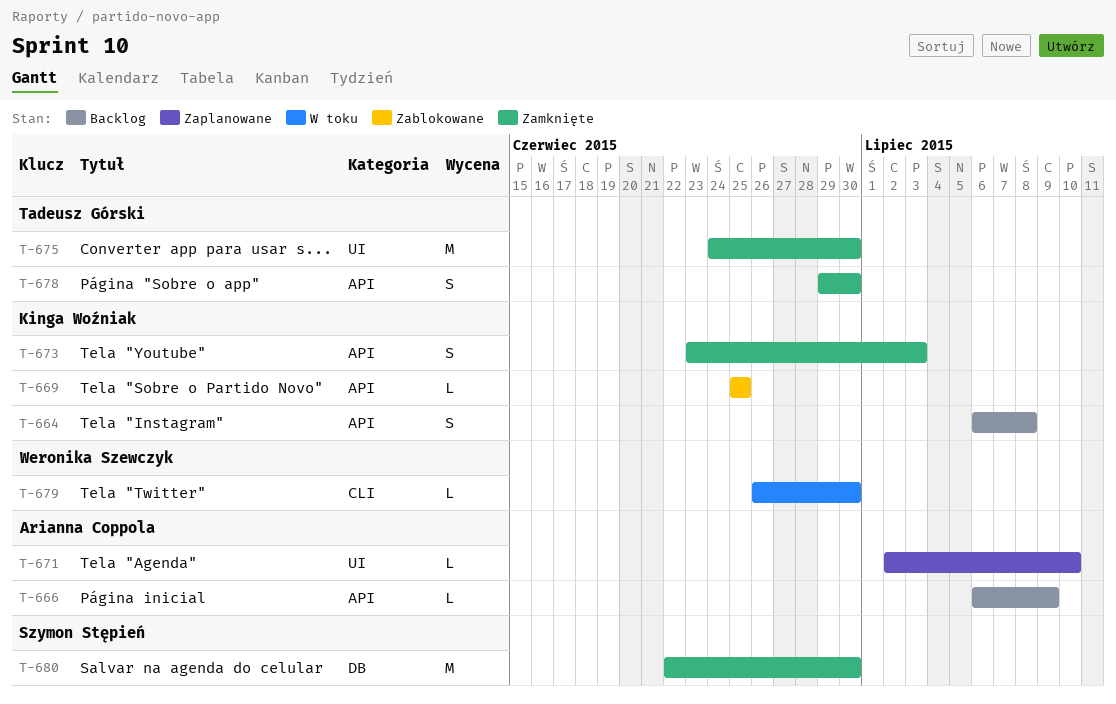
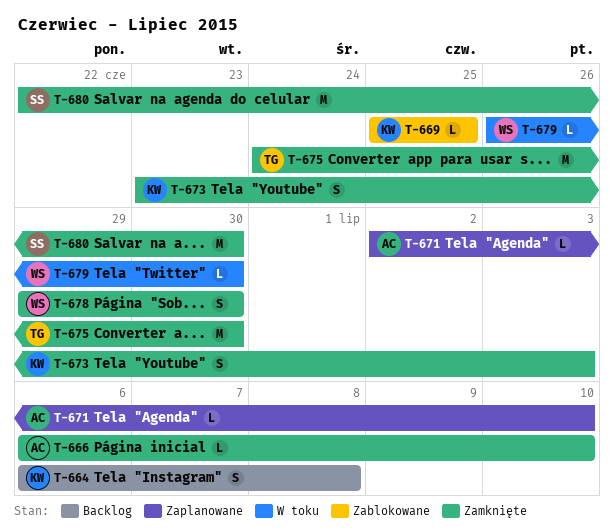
T-666, status: Backlog -> Zamknięte
T-666, due: Jul 9 -> Jul 10
T-678, owner: Tadeusz Górski -> Weronika Szewczyk

